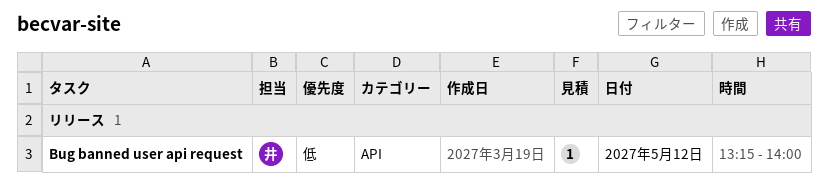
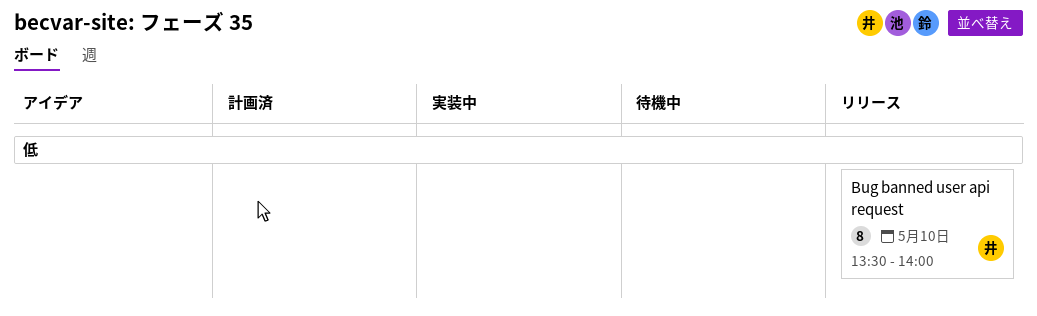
Bug banned user api request, estimate: 1 -> 8
Bug banned user api request, day: May 12 -> May 10
Bug banned user api request, begins: 13:15 -> 13:30

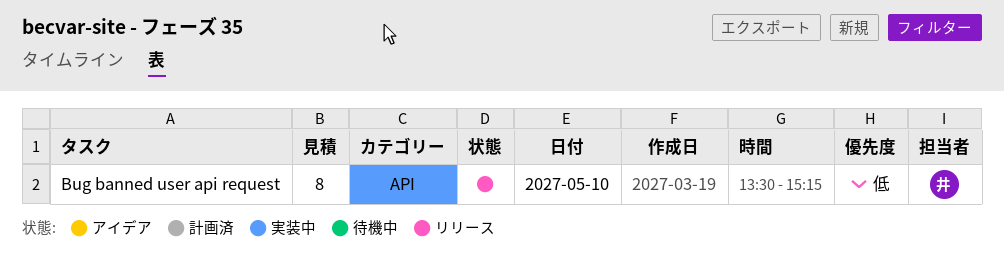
Bug banned user api request, ends: 14:00 -> 15:15

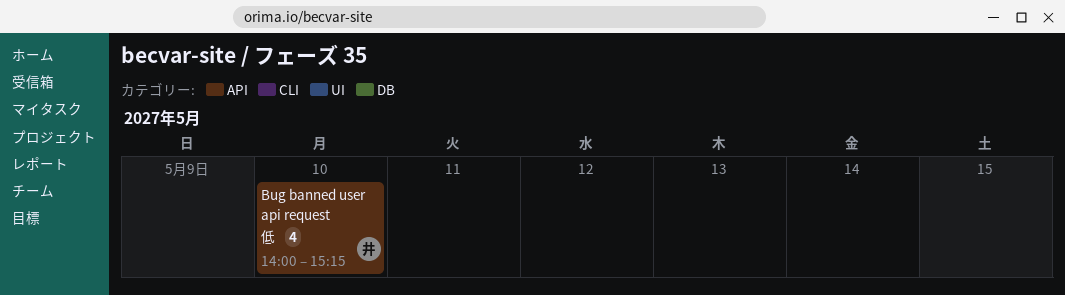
Bug banned user api request, estimate: 8 -> 4
Bug banned user api request, begins: 13:30 -> 14:00

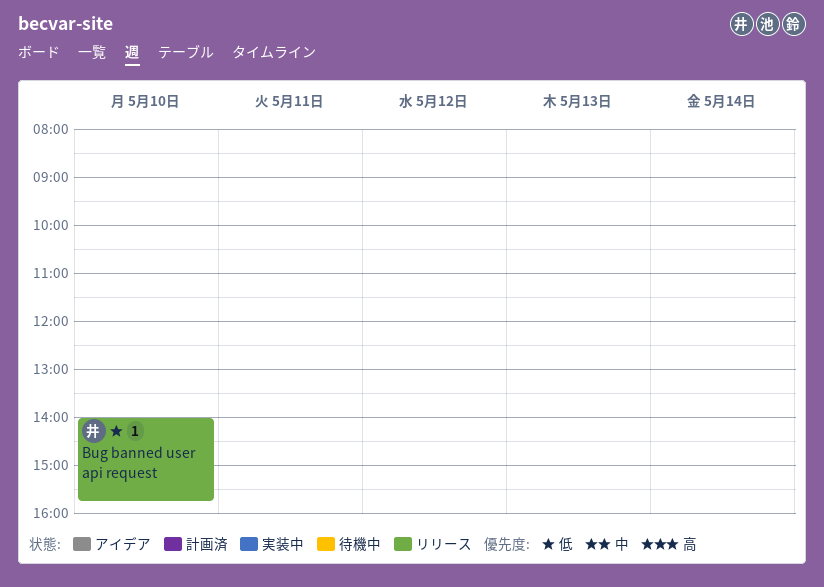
Bug banned user api request, estimate: 4 -> 1
Bug banned user api request, ends: 15:15 -> 15:45

